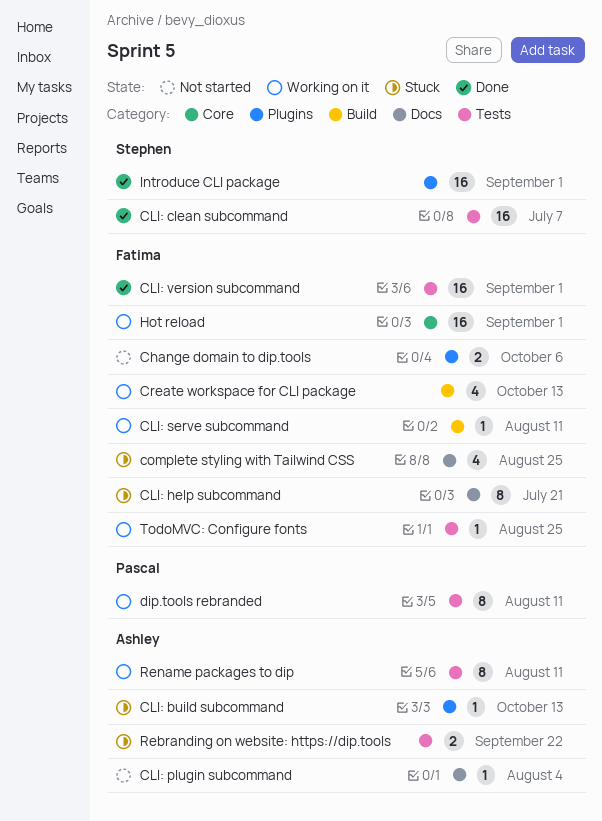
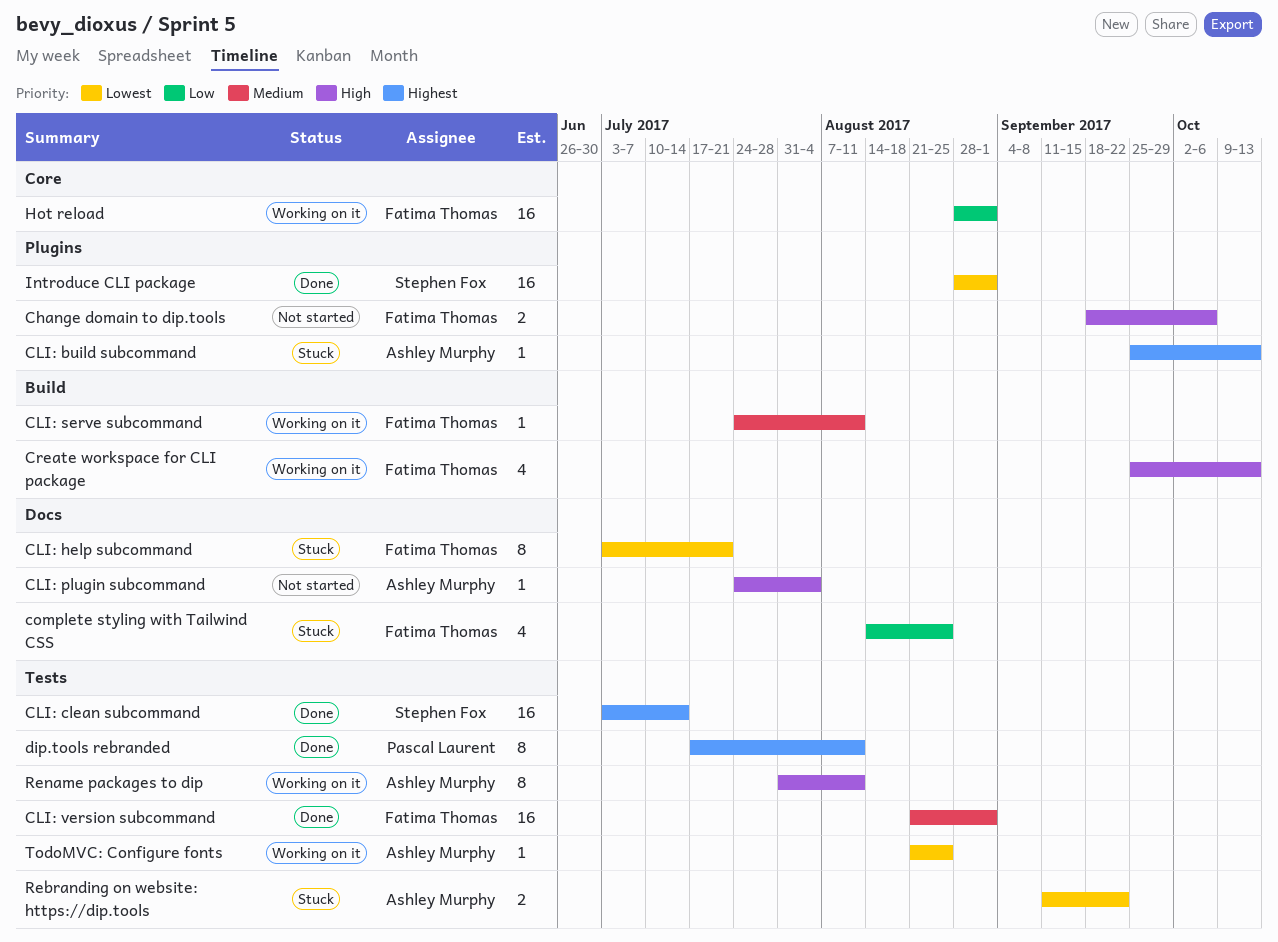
CLI: clean subcommand, due: Jul 7 -> Jul 14
dip.tools rebranded, status: Working on it -> Done
TodoMVC: Configure fonts, owner: Fatima Thomas -> Ashley Murphy

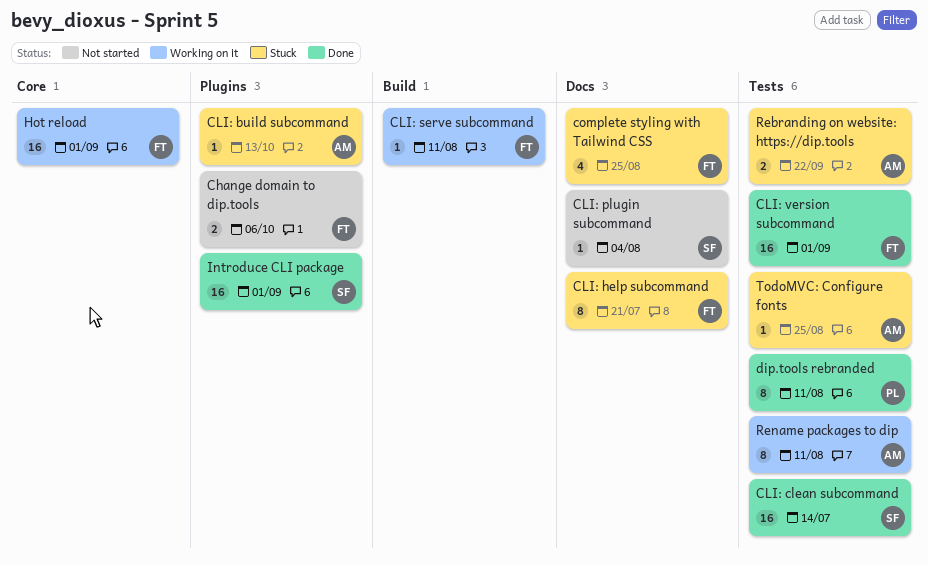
CLI: plugin subcommand, owner: Ashley Murphy -> Stephen Fox
Create workspace for CLI package: present -> none
TodoMVC: Configure fonts, status: Working on it -> Stuck

